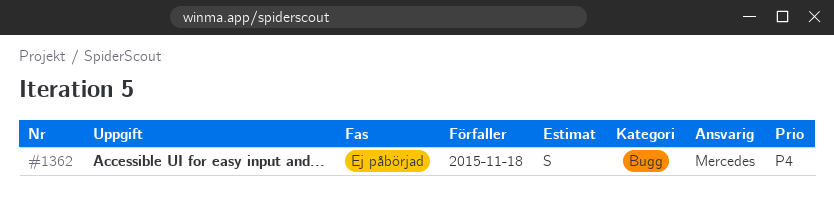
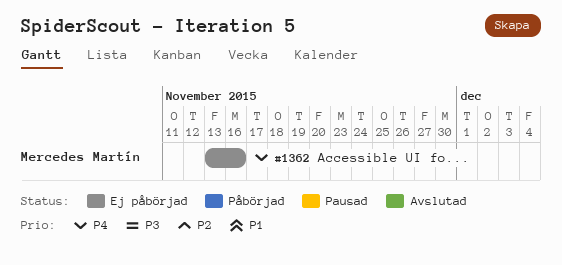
#1362, due: Nov 18 -> Nov 16

